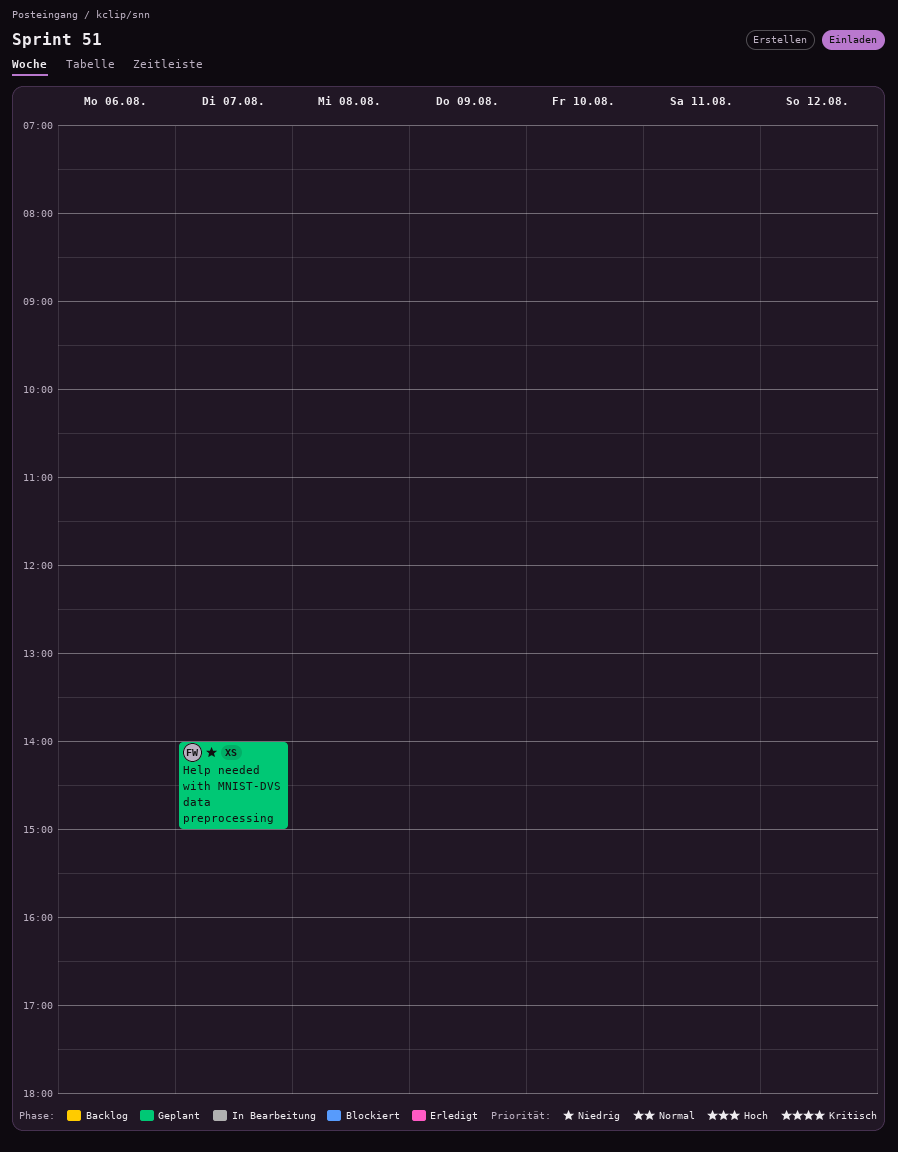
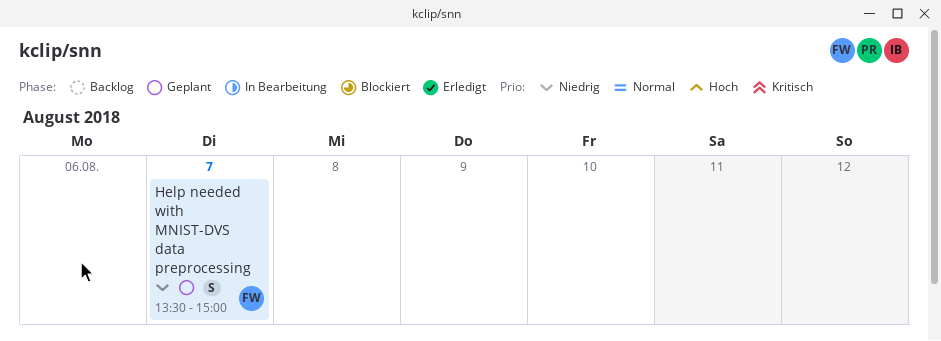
Help needed with MNIST-DVS data preprocessing, estimate: XS -> S
Help needed with MNIST-DVS data preprocessing, begins: 14:00 -> 13:30

